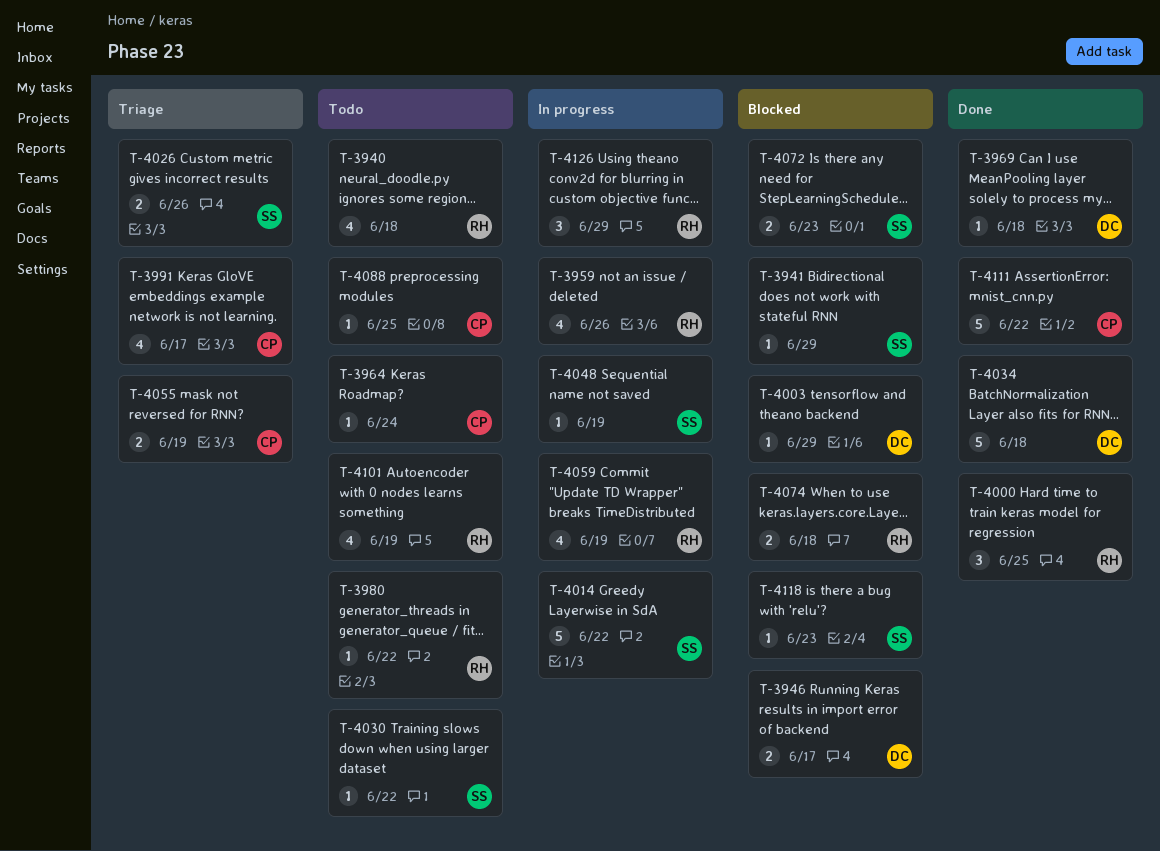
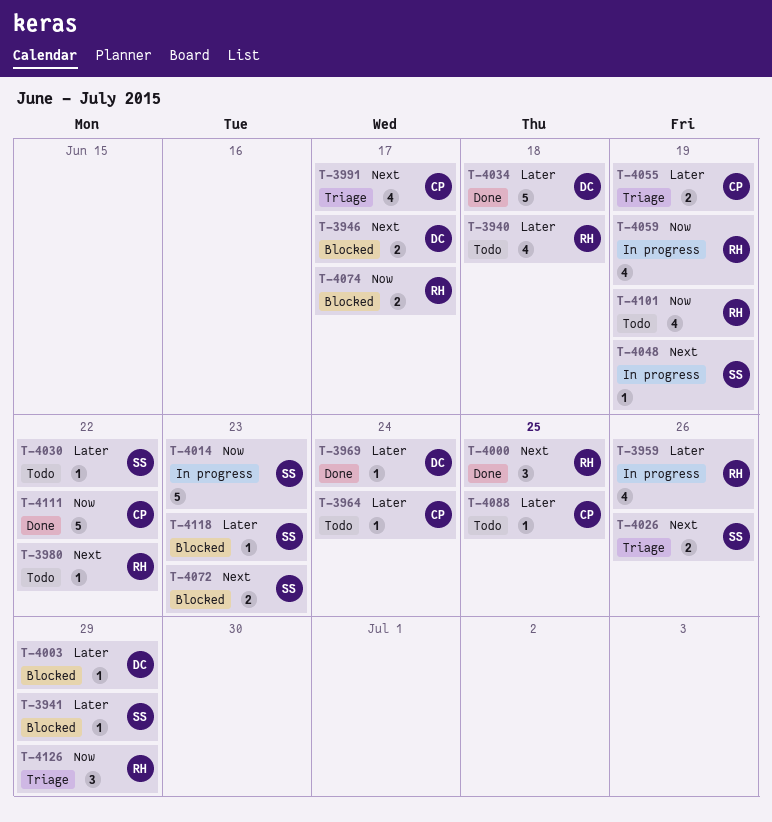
T-3969, due: Jun 18 -> Jun 24
T-4014, due: Jun 22 -> Jun 23
T-4074, due: Jun 18 -> Jun 17
T-4126, status: In progress -> Triage

